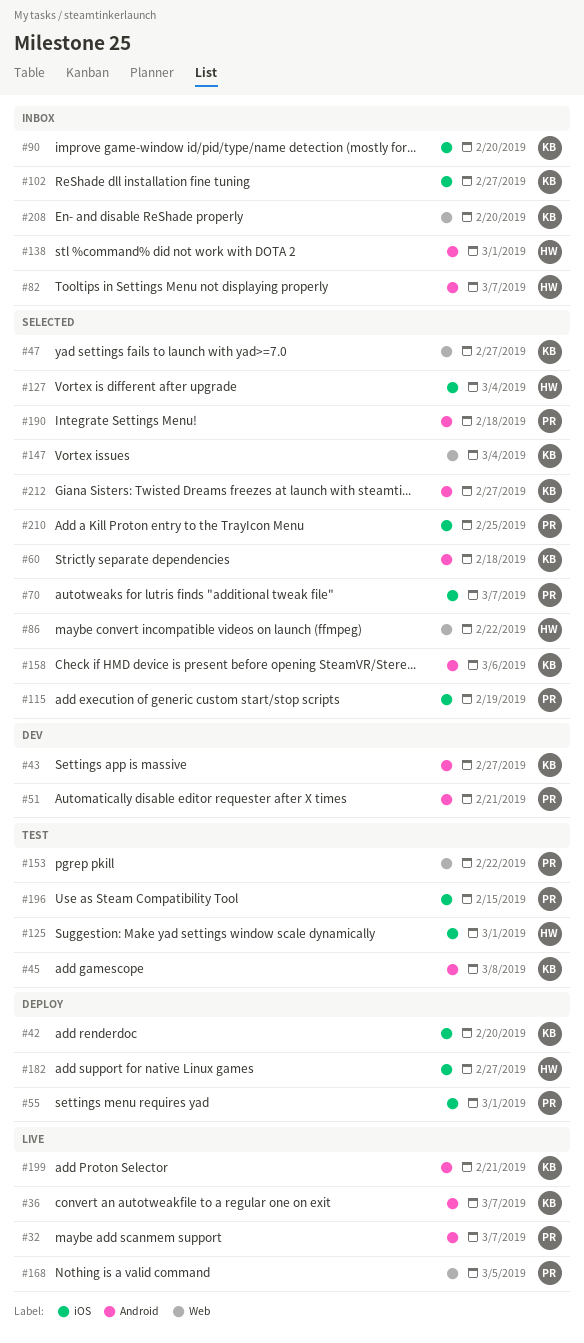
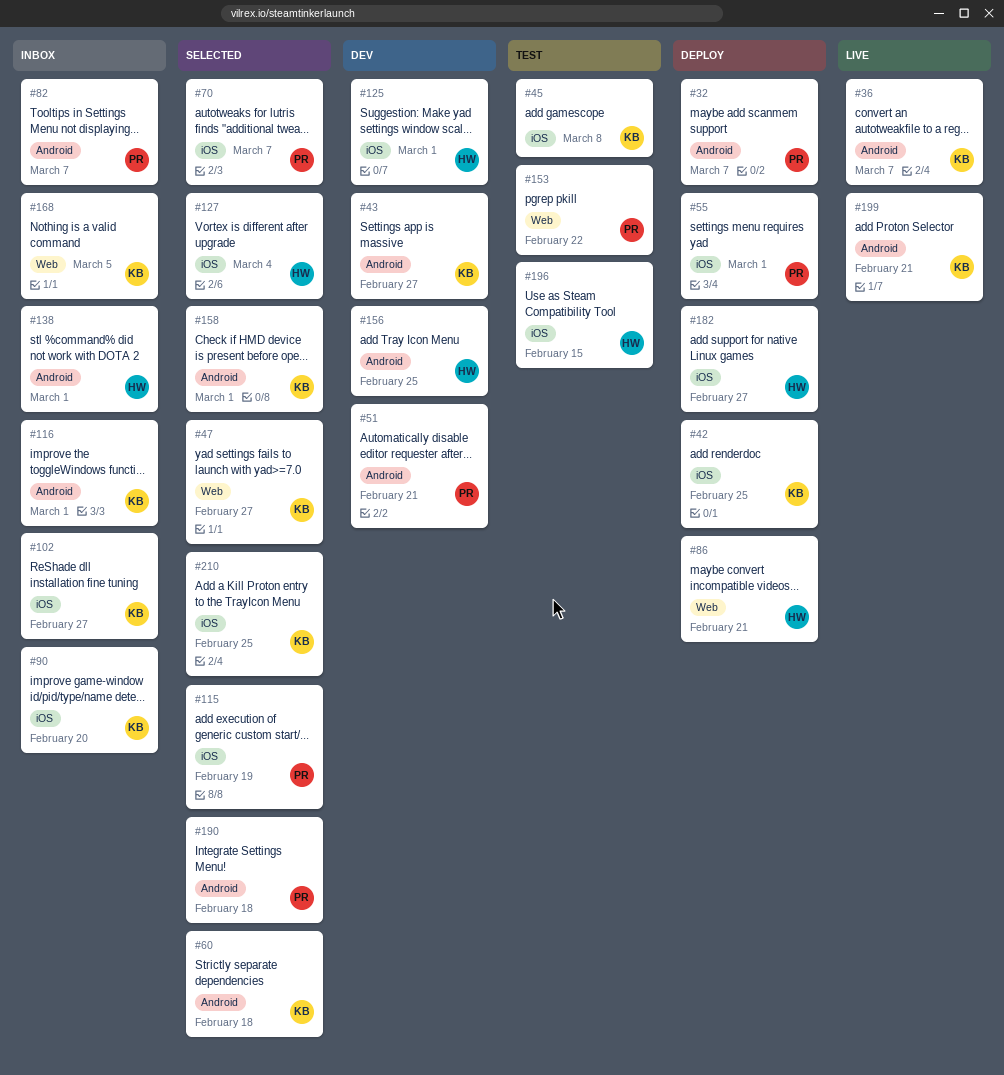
#32, status: Live -> Deploy
#42, due: Feb 20 -> Feb 25
#45, label: Android -> iOS
#82, owner: HW -> PR
#86, status: Selected -> Deploy
#86, due: Feb 22 -> Feb 21
#116: none -> present
#125, status: Test -> Dev
#147: present -> none
#156: none -> present
#158, due: Mar 6 -> Mar 1
#168, status: Live -> Inbox
#168, owner: PR -> KB
#196, owner: PR -> HW
#208: present -> none
#210, owner: PR -> KB
#212: present -> none

